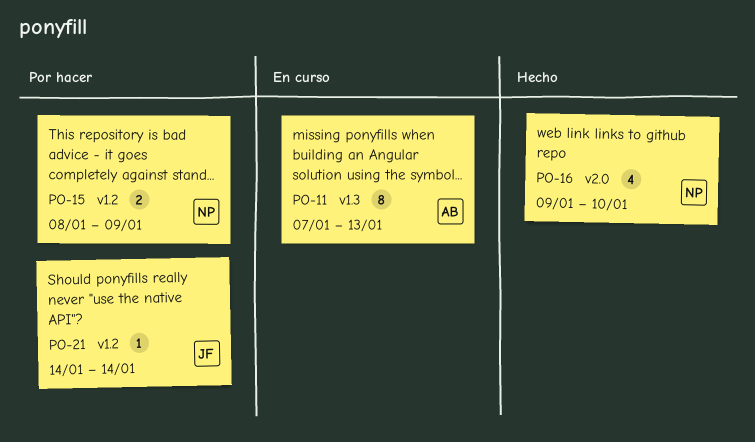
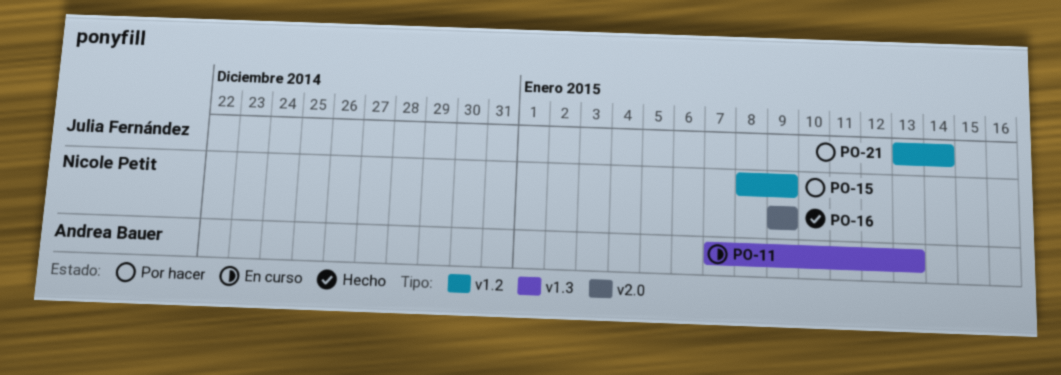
PO-16, due: Jan 10 -> Jan 9
PO-21, start: Jan 14 -> Jan 13

